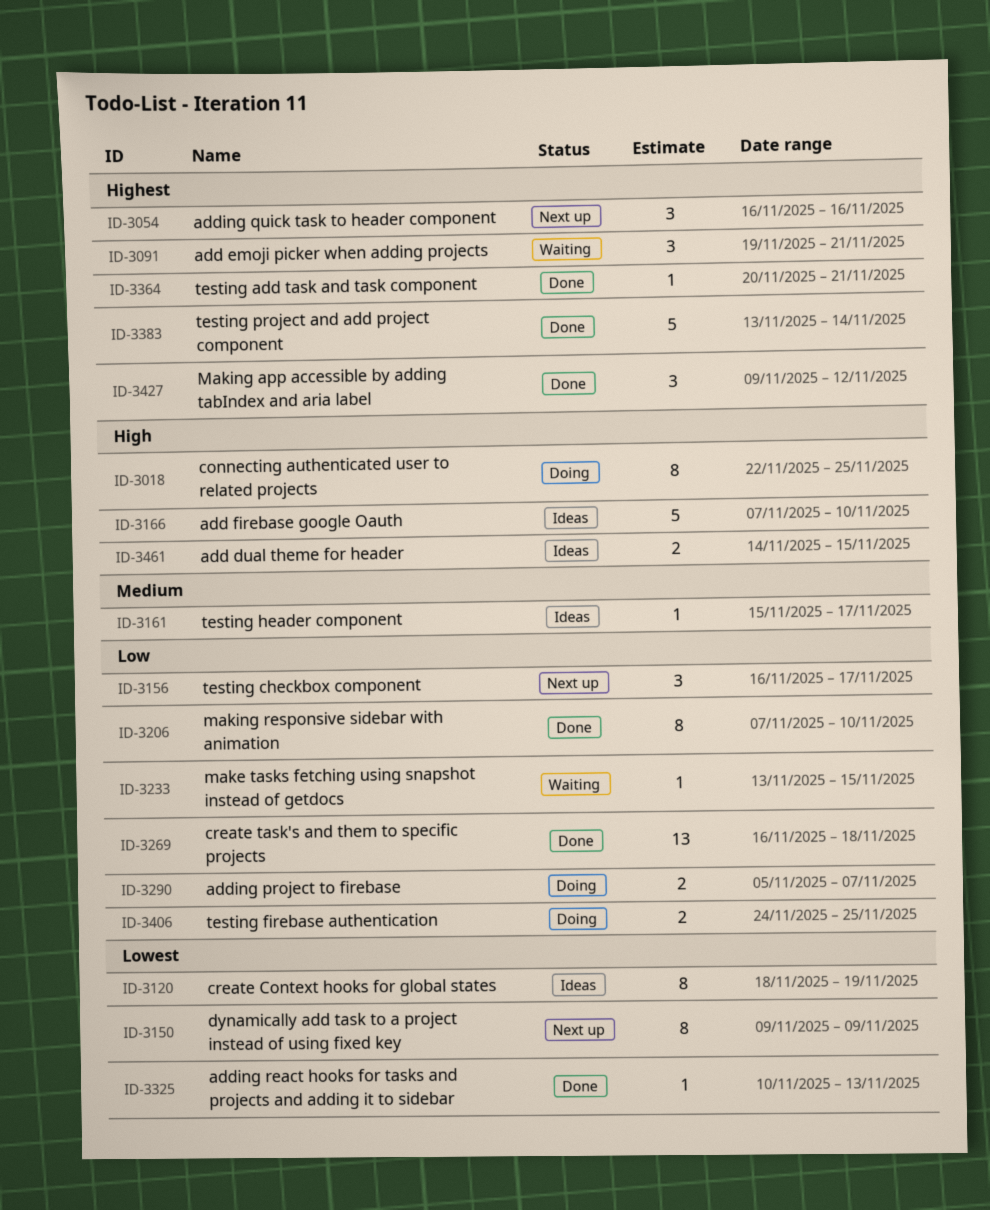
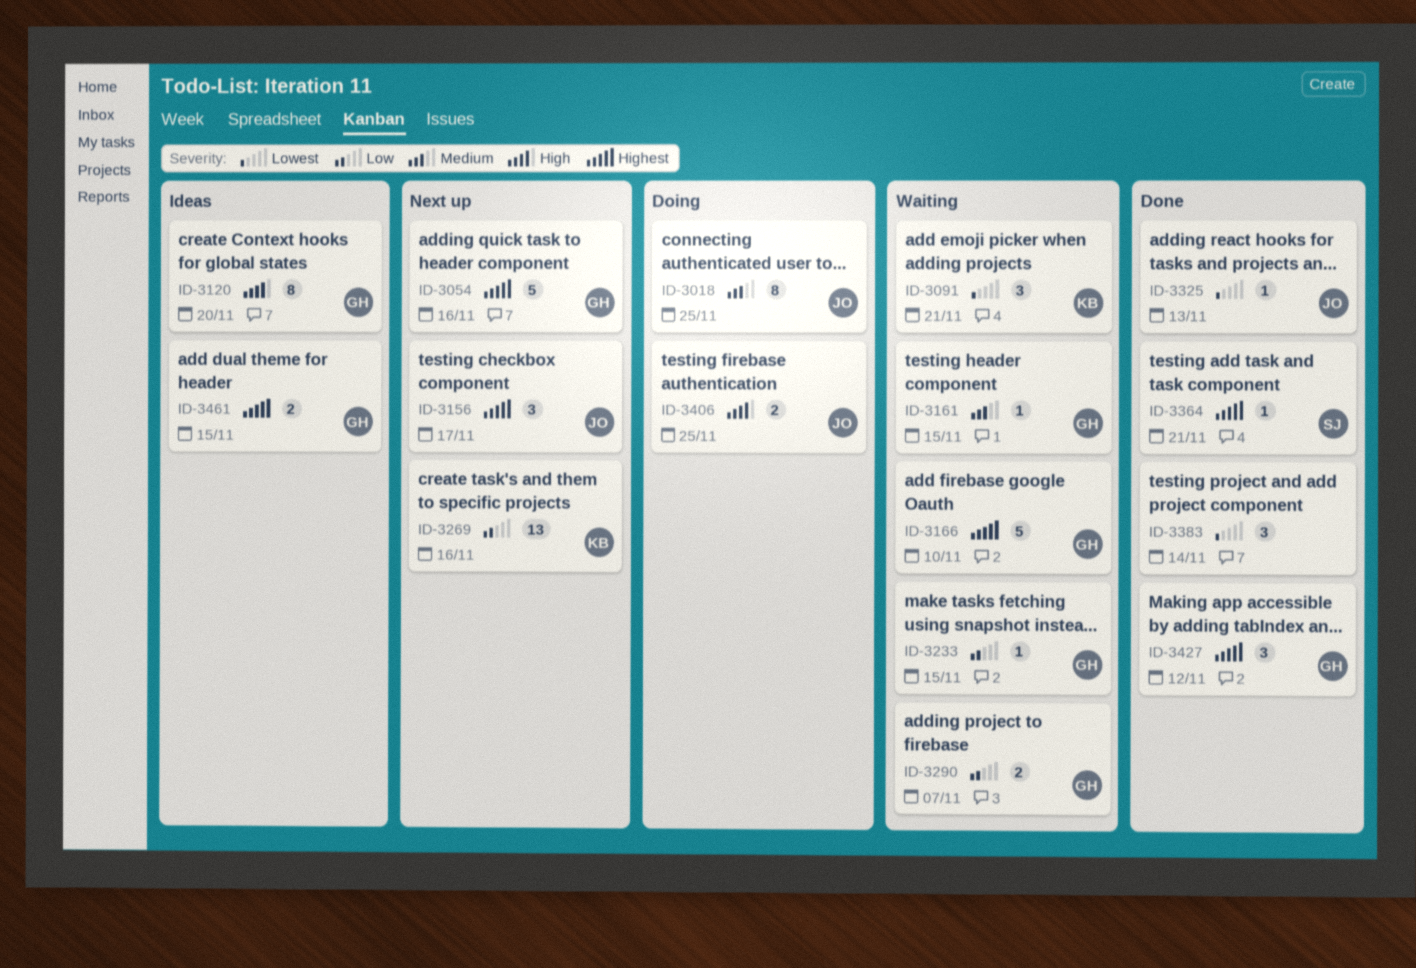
ID-3018, priority: High -> Medium
ID-3054, estimate: 3 -> 5
ID-3091, priority: Highest -> Lowest
ID-3120, priority: Lowest -> High
ID-3120, due: Nov 19 -> Nov 20
ID-3150: present -> none
ID-3156, priority: Low -> Highest
ID-3161, status: Ideas -> Waiting
ID-3161, due: Nov 17 -> Nov 15
ID-3166, status: Ideas -> Waiting
ID-3166, priority: High -> Highest
ID-3206: present -> none
ID-3269, status: Done -> Next up
ID-3269, due: Nov 18 -> Nov 16
ID-3290, status: Doing -> Waiting
ID-3383, priority: Highest -> Lowest
ID-3383, estimate: 5 -> 3
ID-3406, priority: Low -> High
ID-3461, priority: High -> Highest

